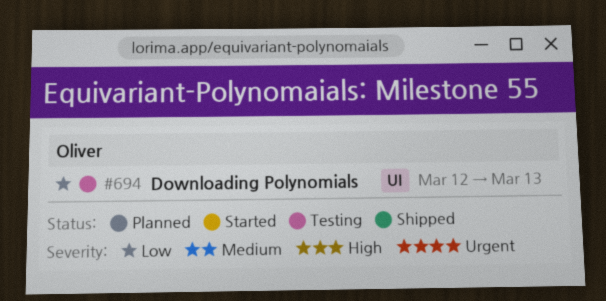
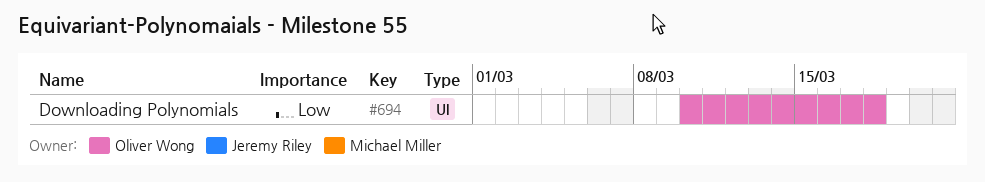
#694, start: Mar 12 -> Mar 10
#694, due: Mar 13 -> Mar 18

